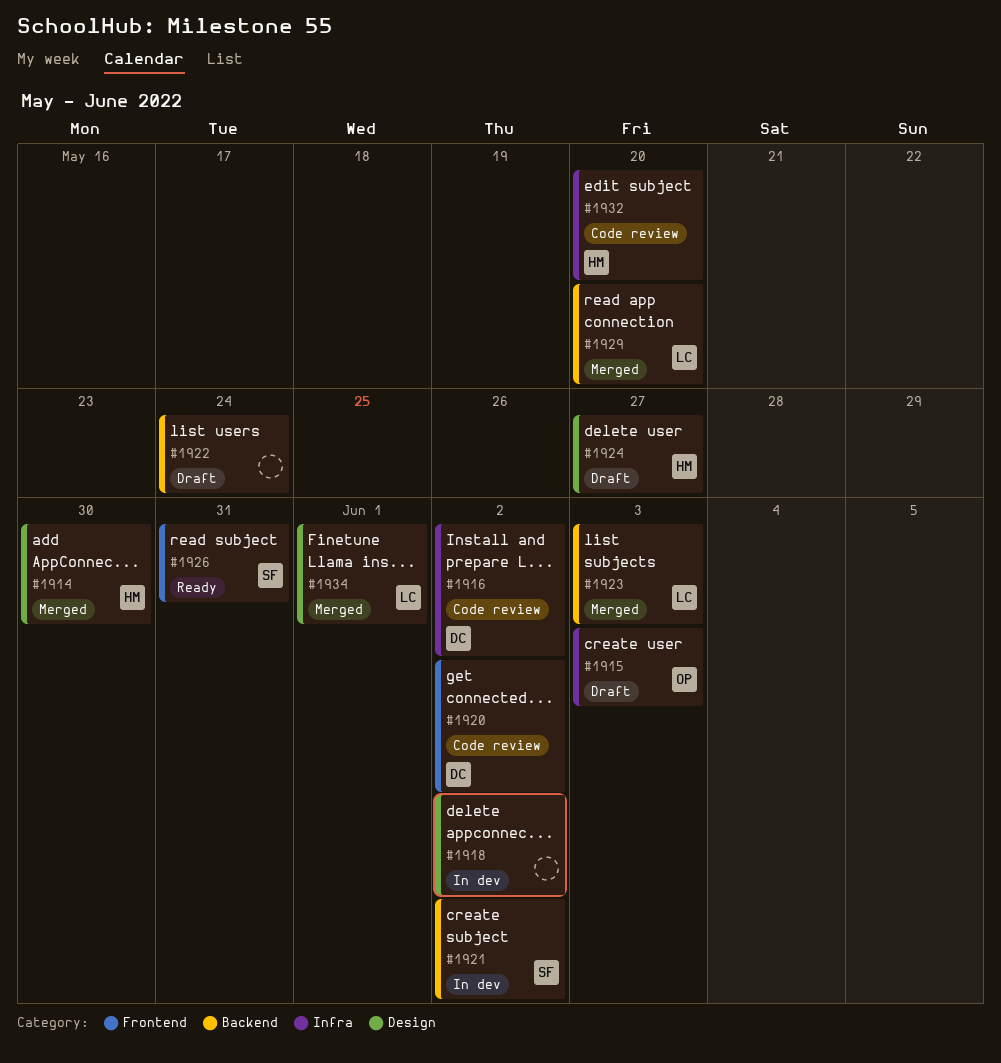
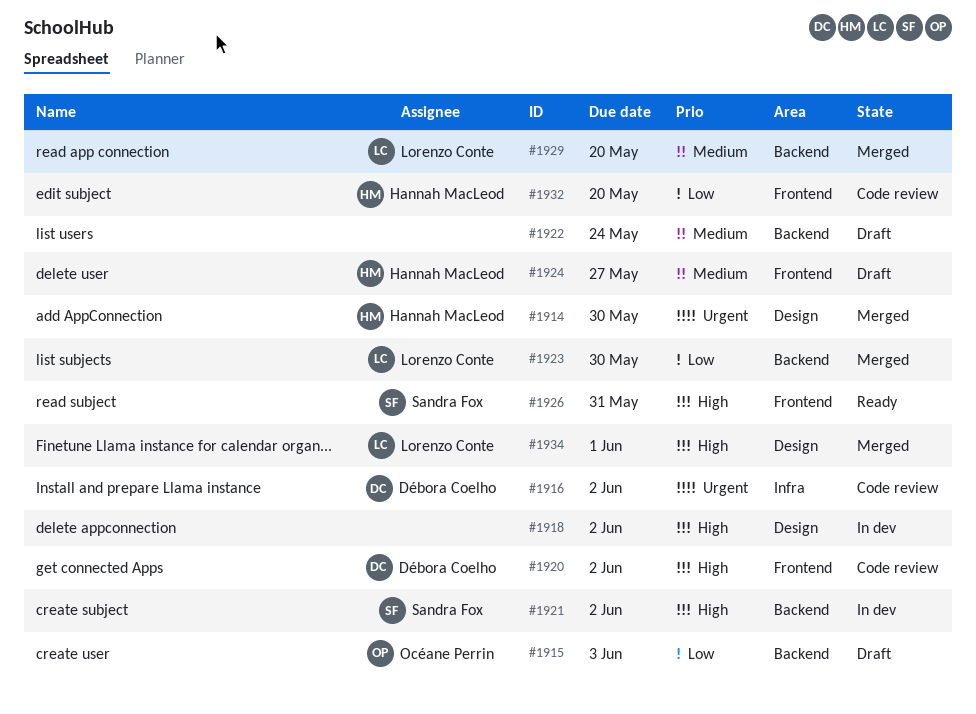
#1915, label: Infra -> Backend
#1923, due: Jun 3 -> May 30
#1924, label: Design -> Frontend
#1932, label: Infra -> Frontend

